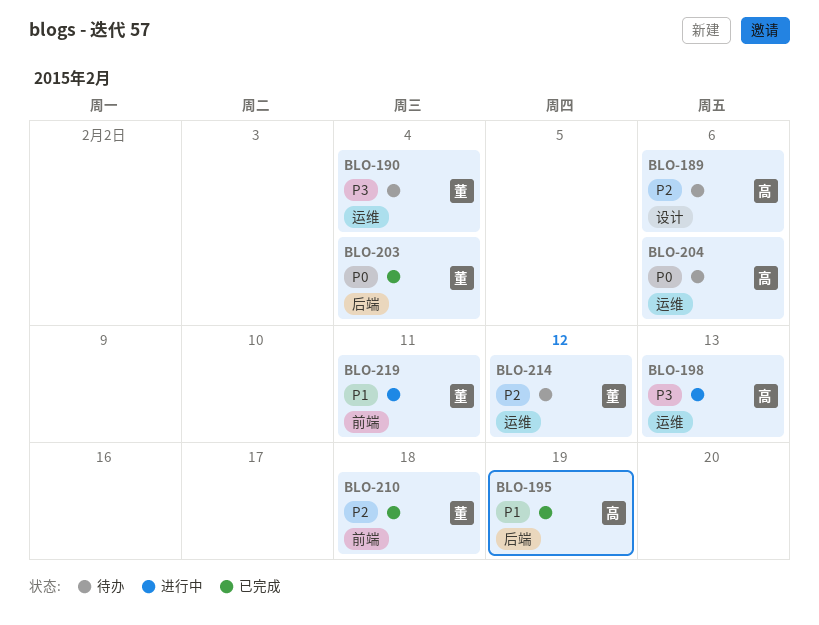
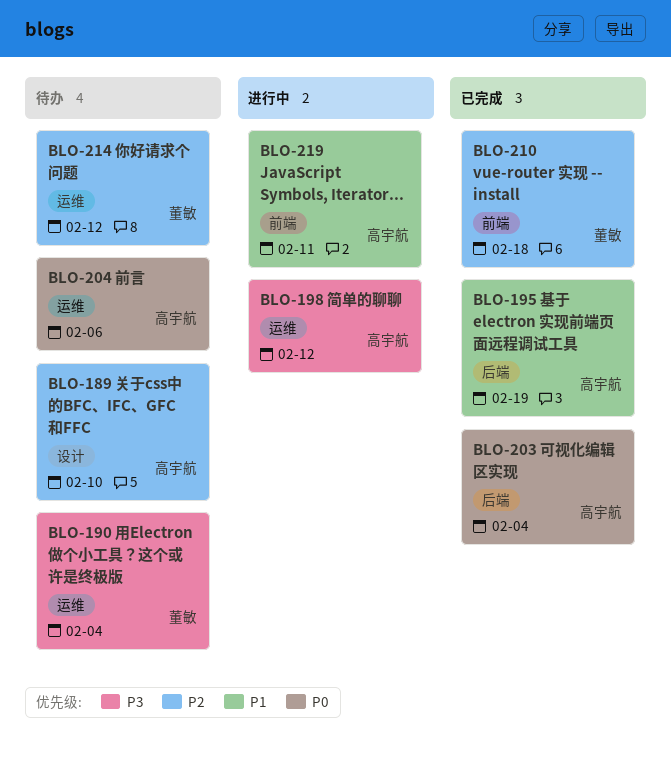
BLO-189, due: Feb 6 -> Feb 10
BLO-198, due: Feb 13 -> Feb 12
BLO-203, owner: 董敏 -> 高宇航
BLO-219, owner: 董敏 -> 高宇航

